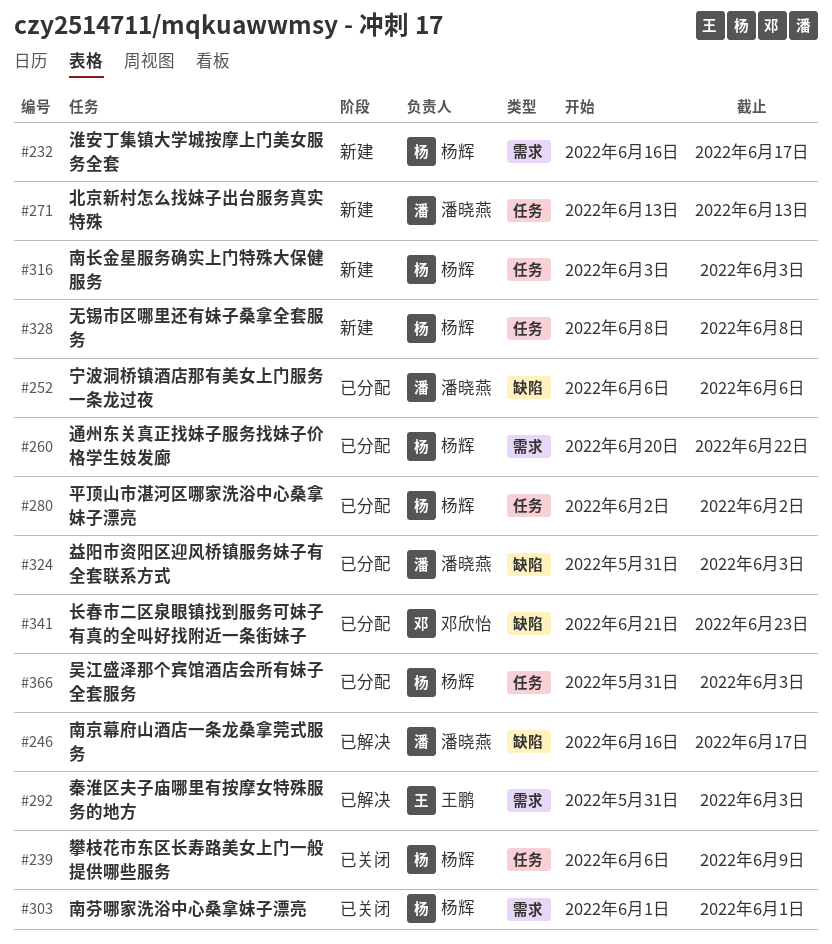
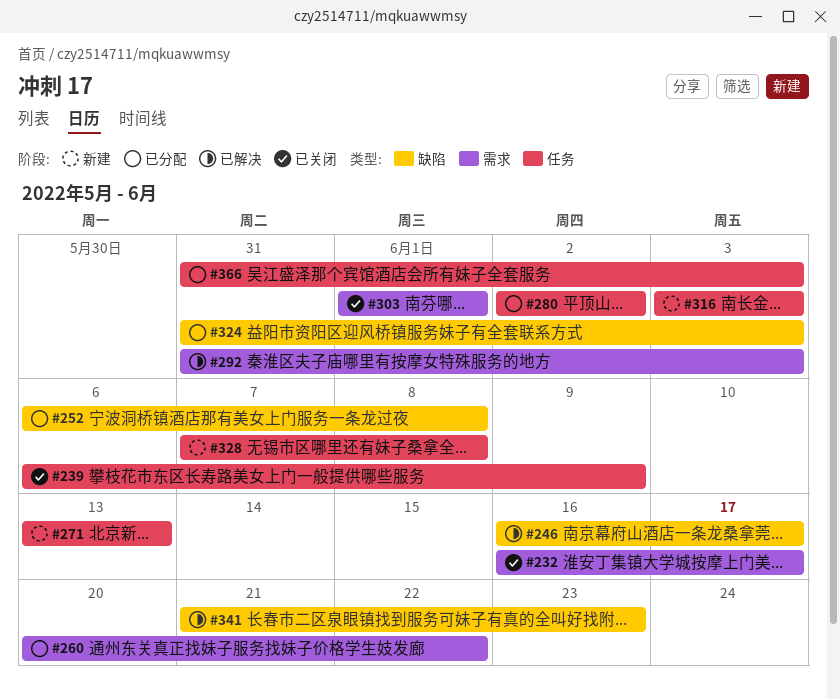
#232, status: 新建 -> 已关闭
#252, due: Jun 6 -> Jun 8
#328, start: Jun 8 -> Jun 7
#341, status: 已分配 -> 已解决

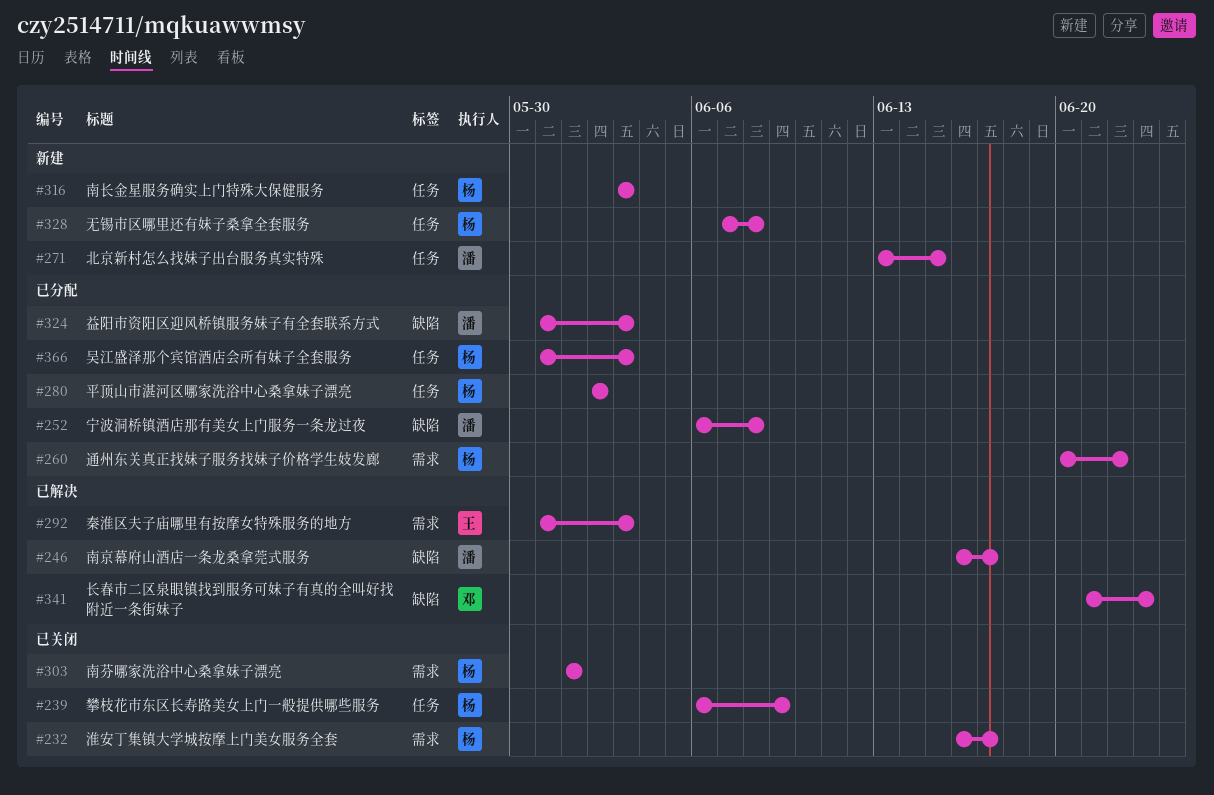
#271, due: Jun 13 -> Jun 15

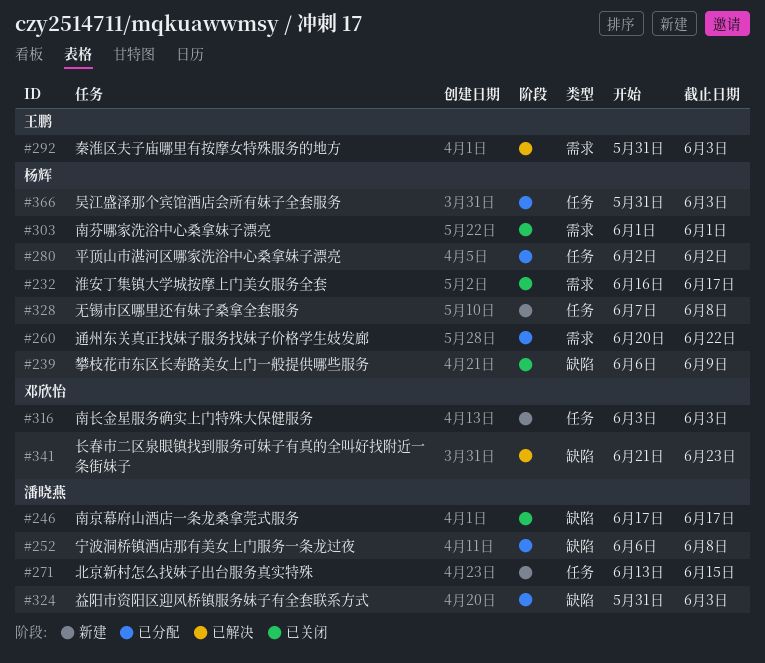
#239, label: 任务 -> 缺陷
#246, status: 已解决 -> 已关闭
#246, start: Jun 16 -> Jun 17
#316, owner: 杨辉 -> 邓欣怡

